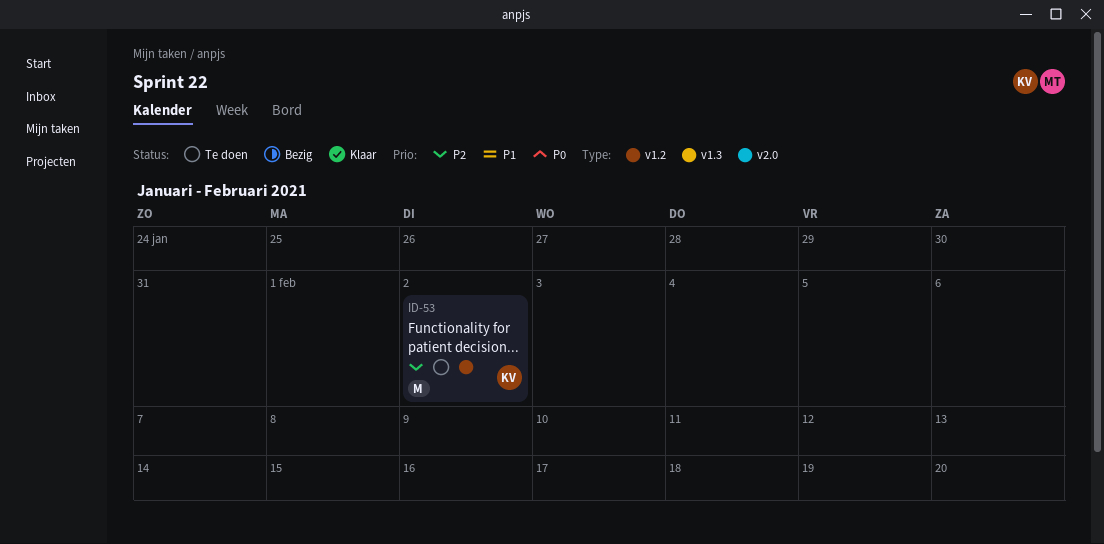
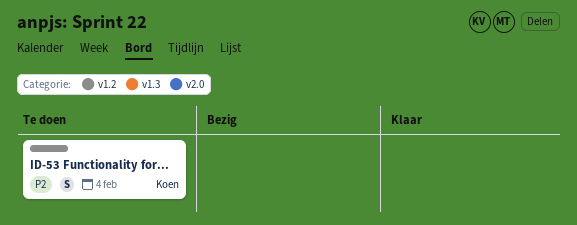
ID-53, estimate: M -> S
ID-53, due: Feb 2 -> Feb 4

